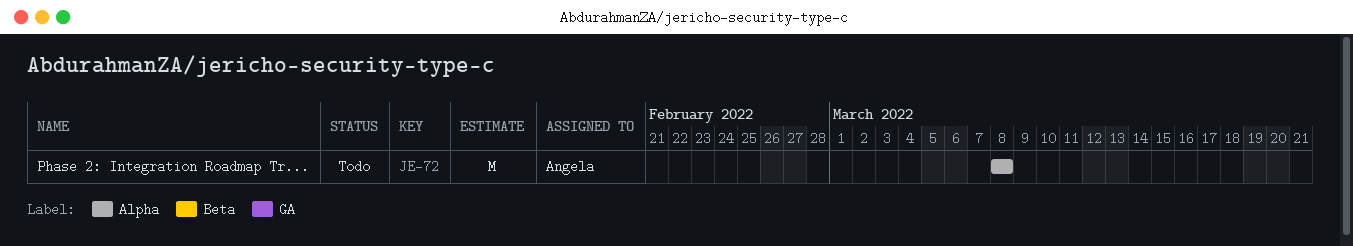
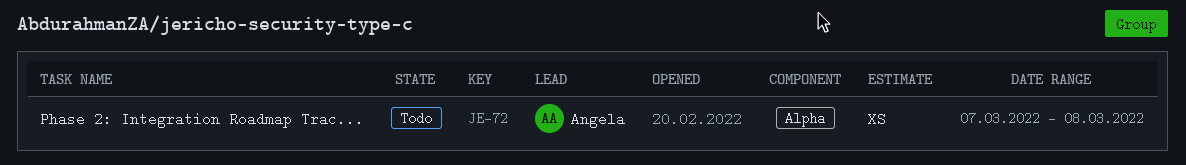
JE-72, estimate: M -> XS
JE-72, start: Mar 8 -> Mar 7

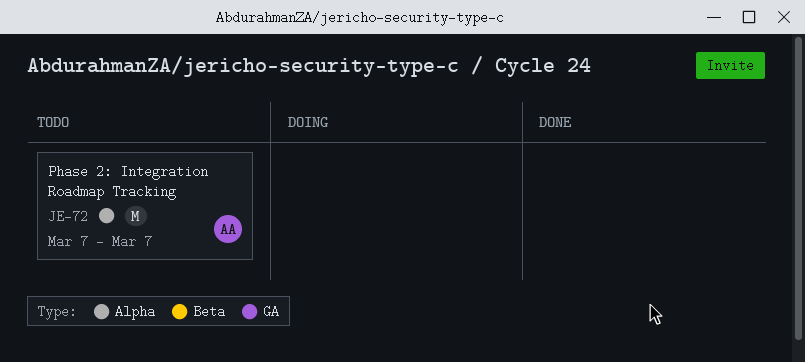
JE-72, estimate: XS -> M
JE-72, due: Mar 8 -> Mar 7

